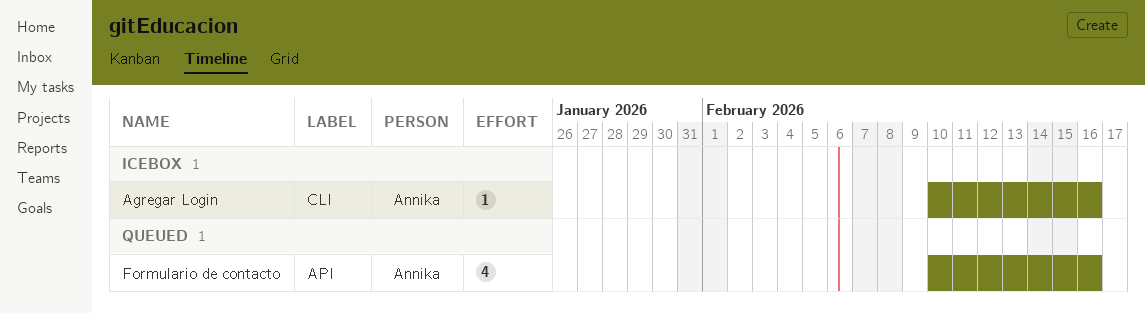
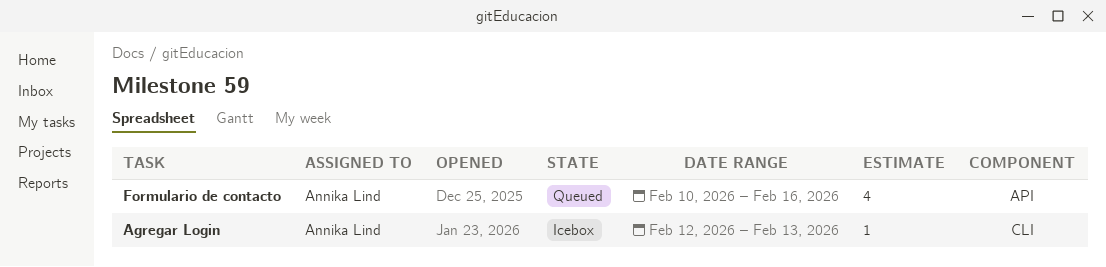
Agregar Login, start: Feb 10 -> Feb 12
Agregar Login, due: Feb 16 -> Feb 13

